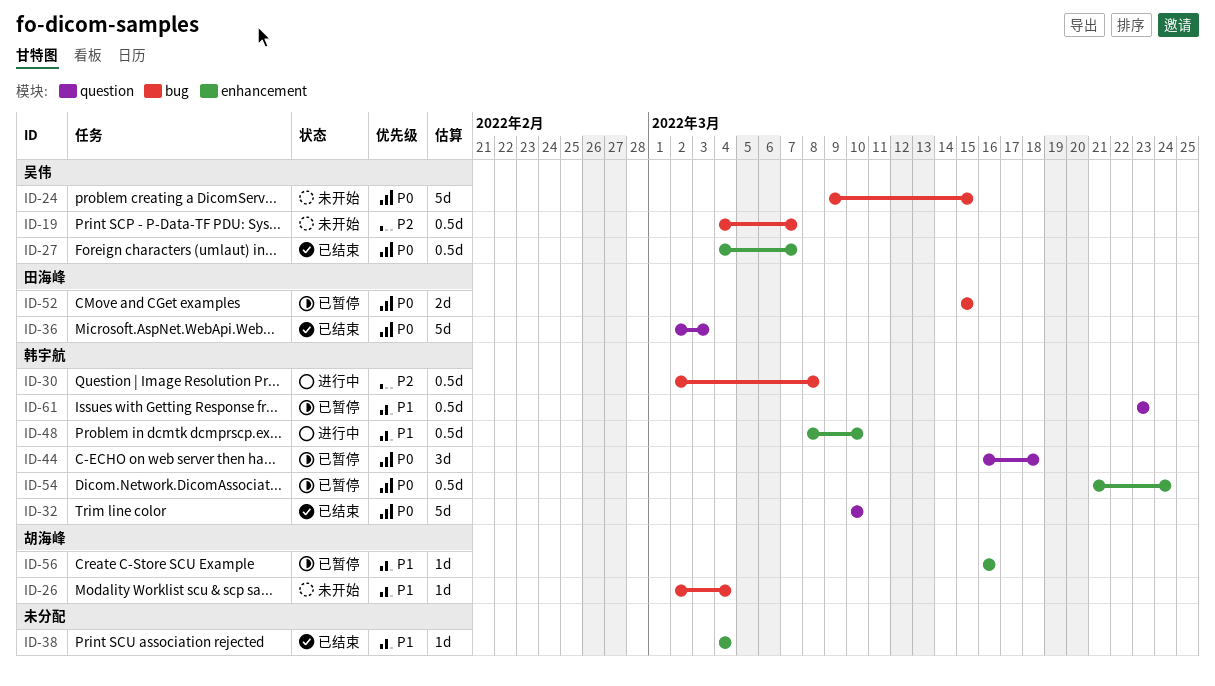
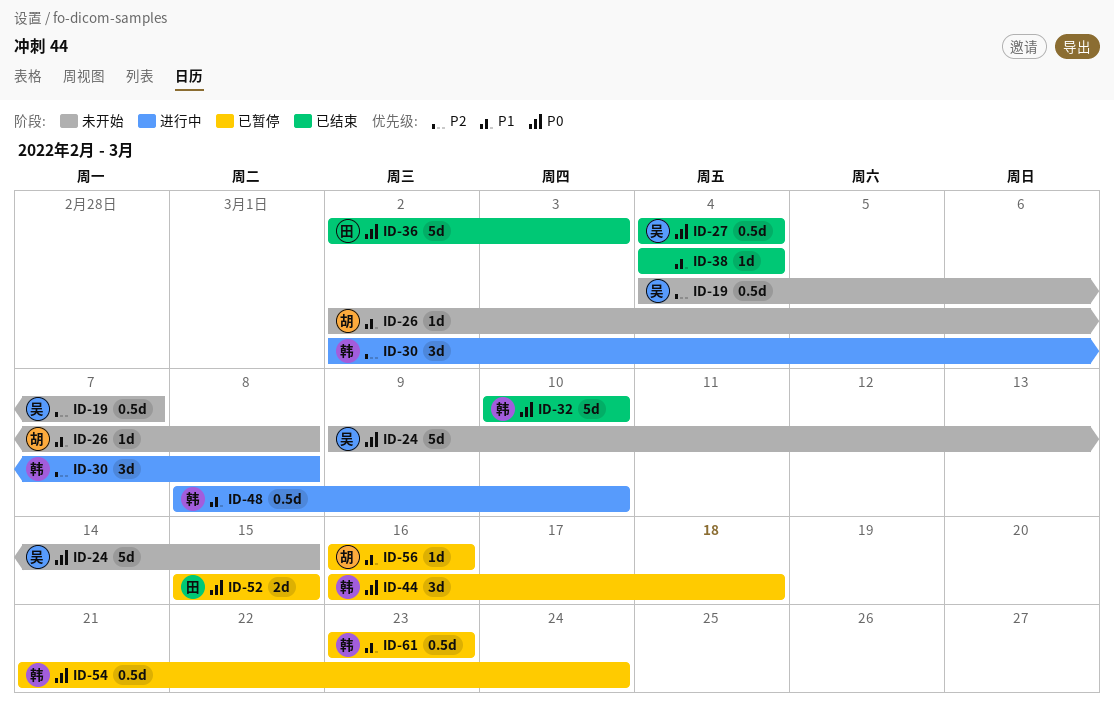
ID-26, due: Mar 4 -> Mar 8
ID-27, due: Mar 7 -> Mar 4
ID-30, estimate: 0.5d -> 3d

